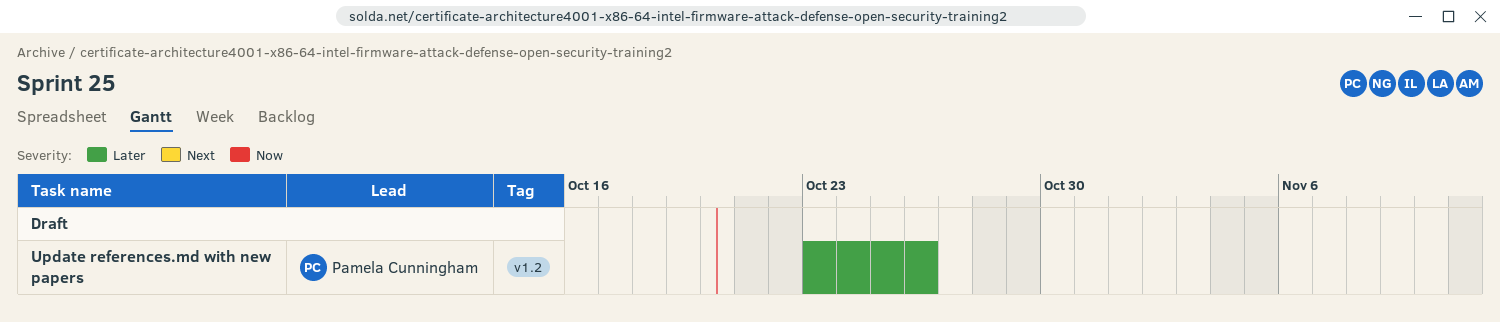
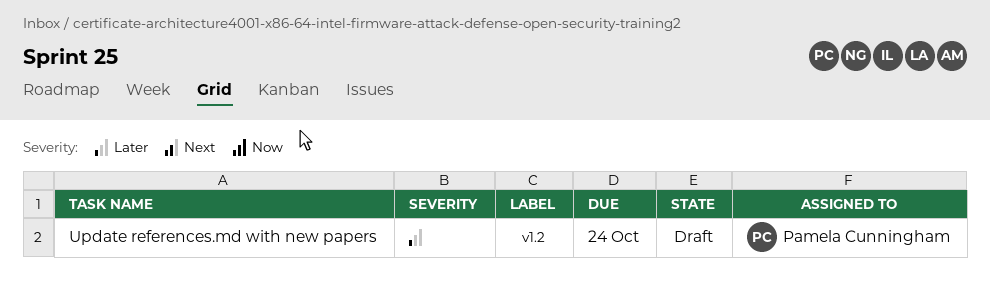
Update references.md with new papers, due: Oct 26 -> Oct 24

